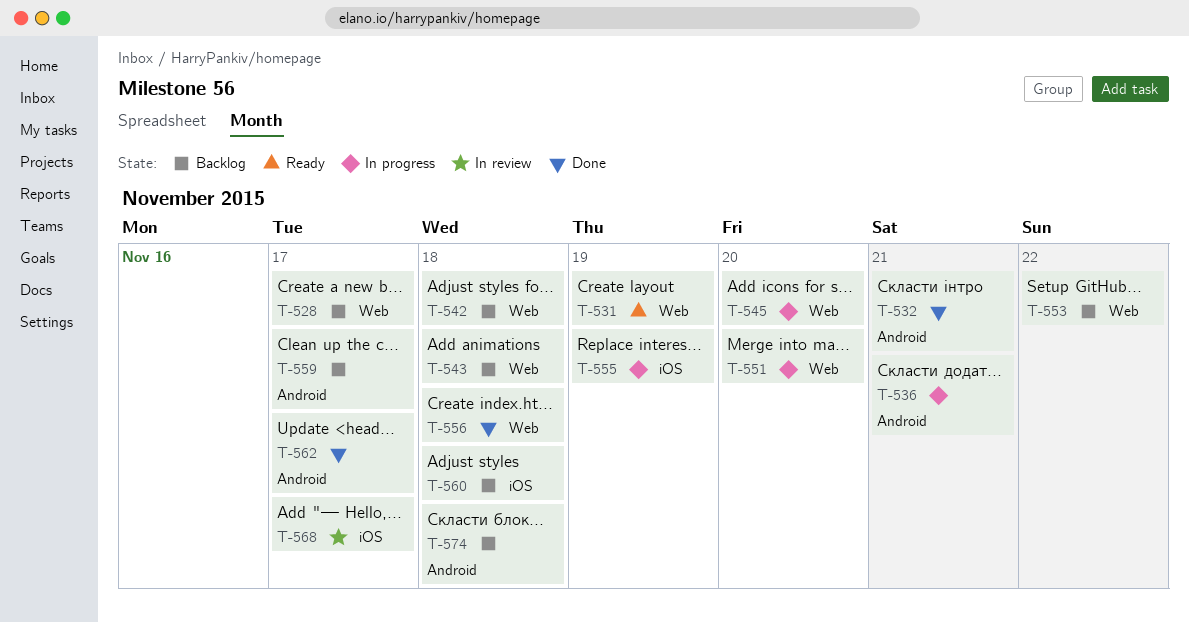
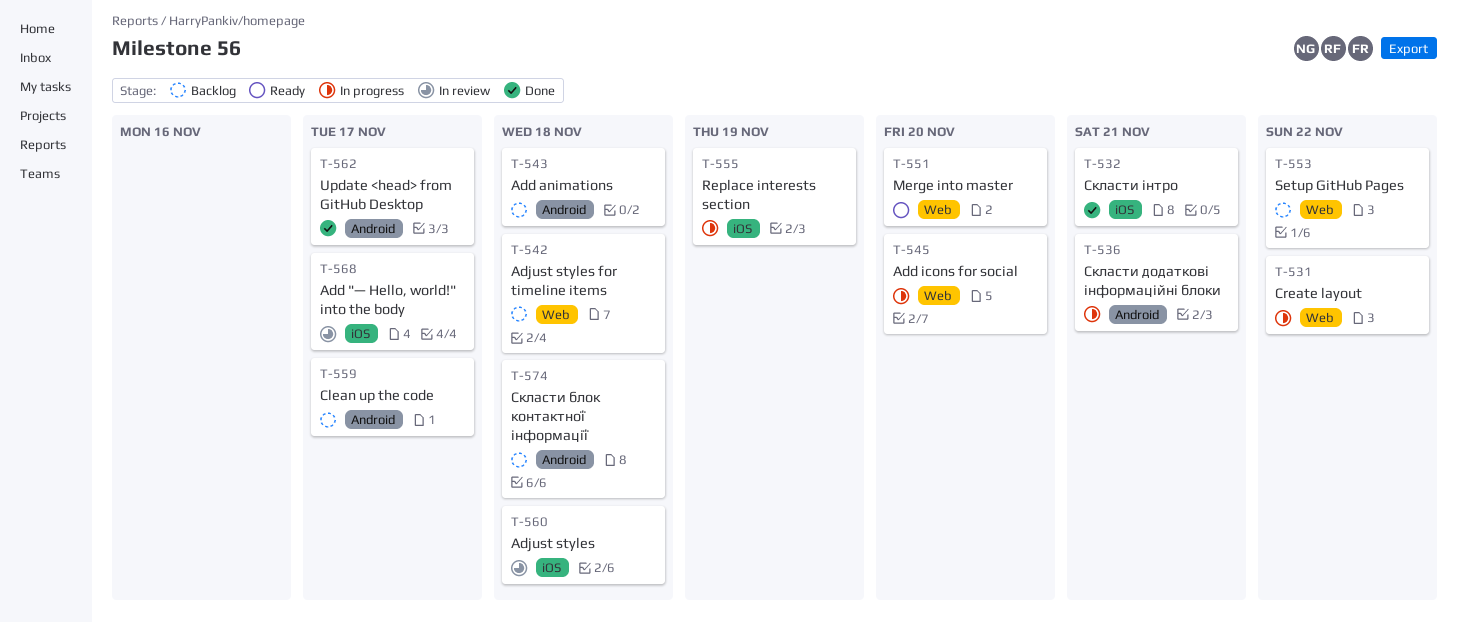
T-528: present -> none
T-531, status: Ready -> In progress
T-531, due: Nov 19 -> Nov 22
T-532, label: Android -> iOS
T-543, label: Web -> Android
T-551, status: In progress -> Ready
T-556: present -> none
T-560, status: Backlog -> In review

